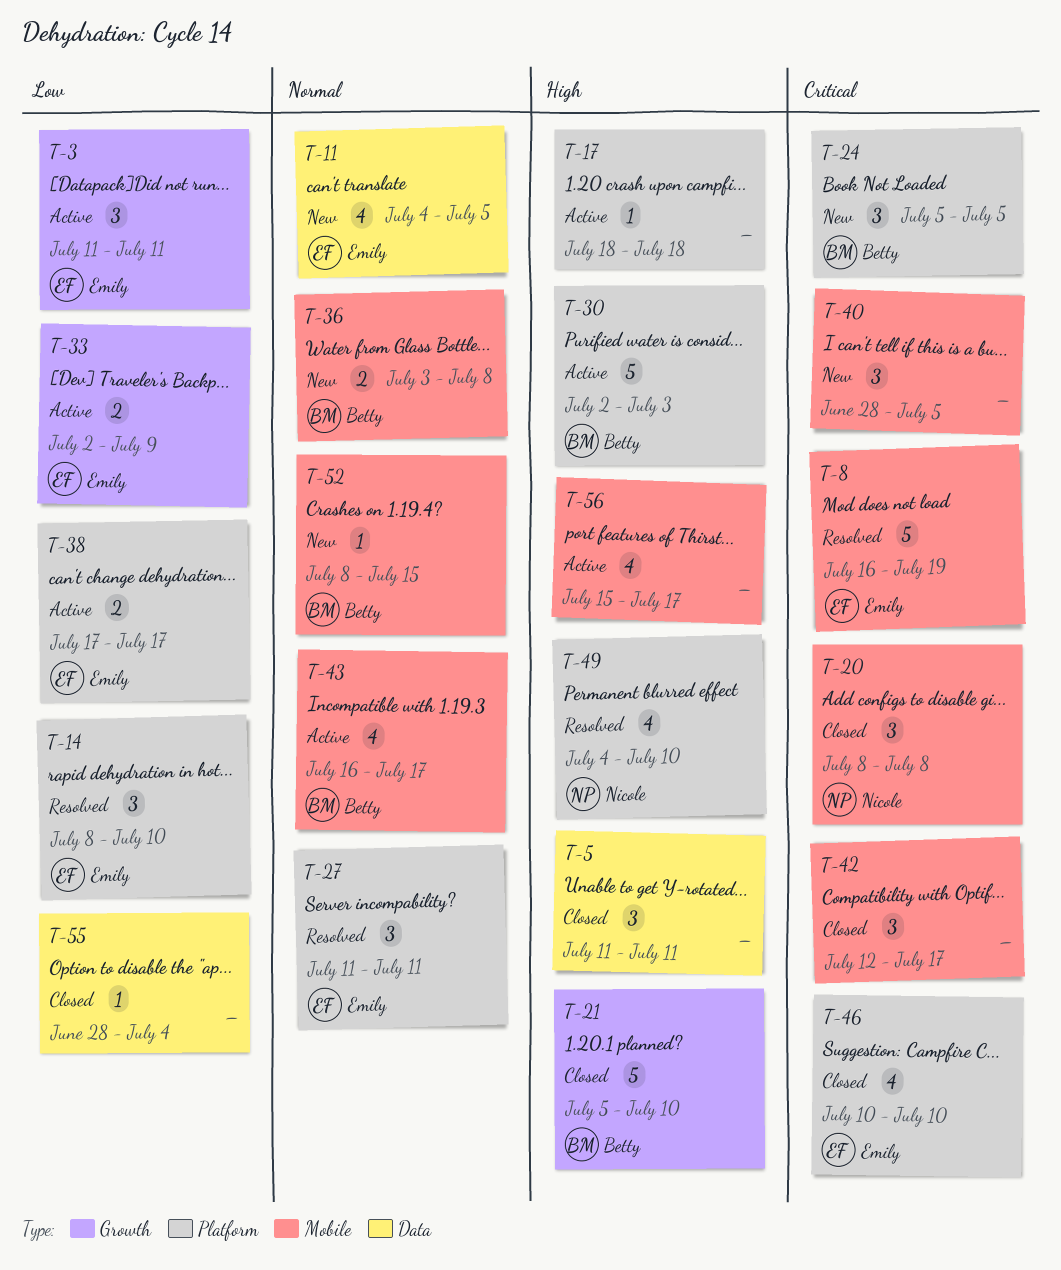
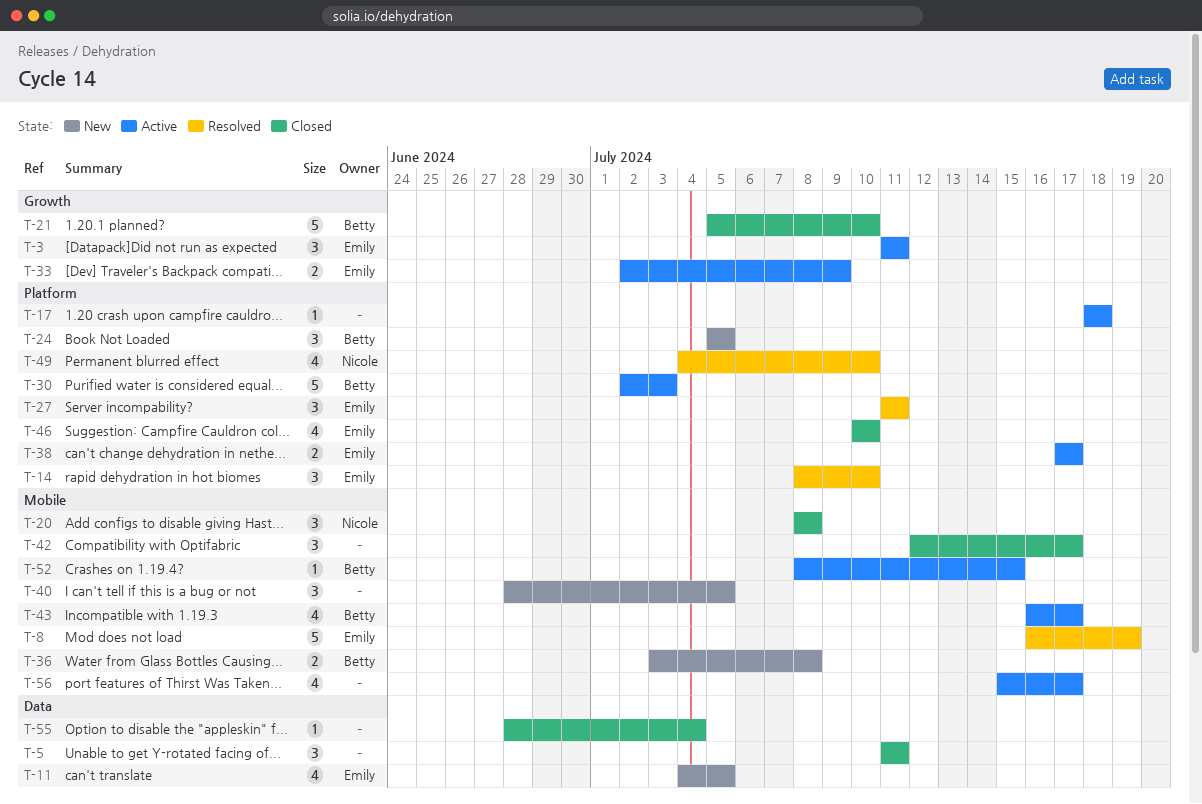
T-52, status: New -> Active

